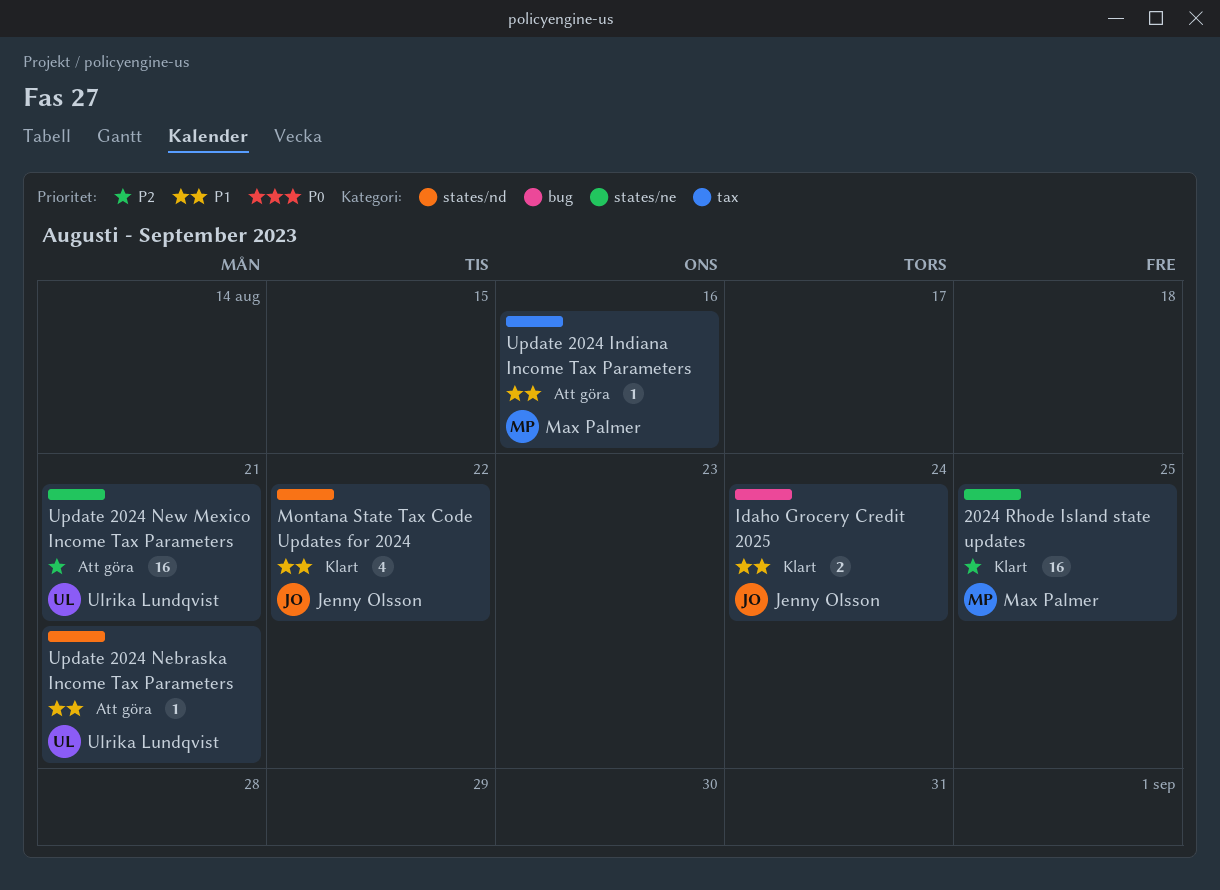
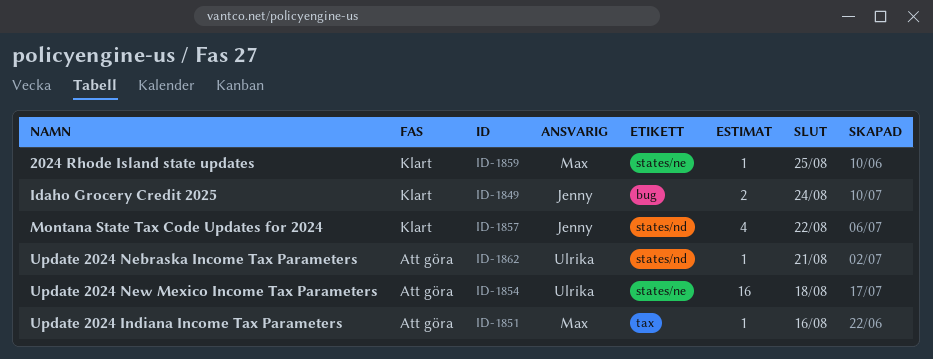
2024 Rhode Island state updates, estimate: 16 -> 1
Update 2024 New Mexico Income Tax Parameters, due: Aug 21 -> Aug 18

